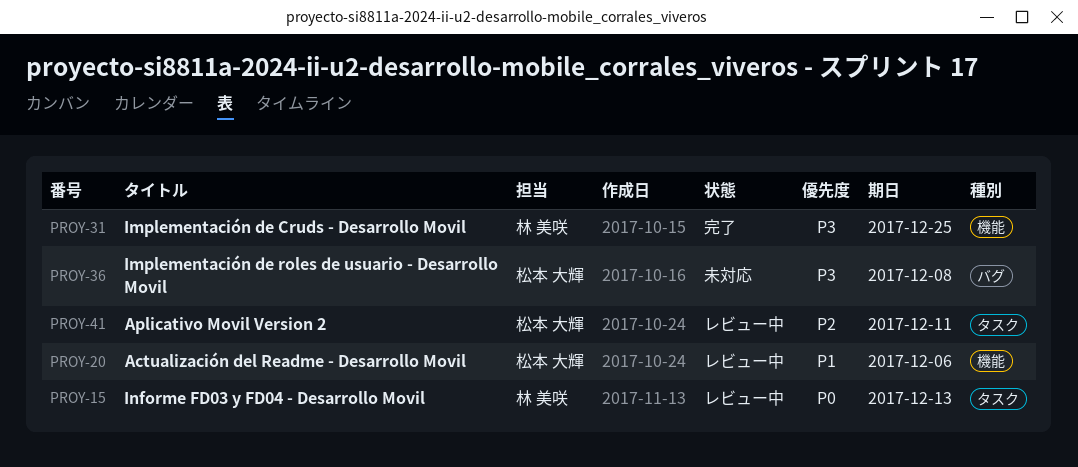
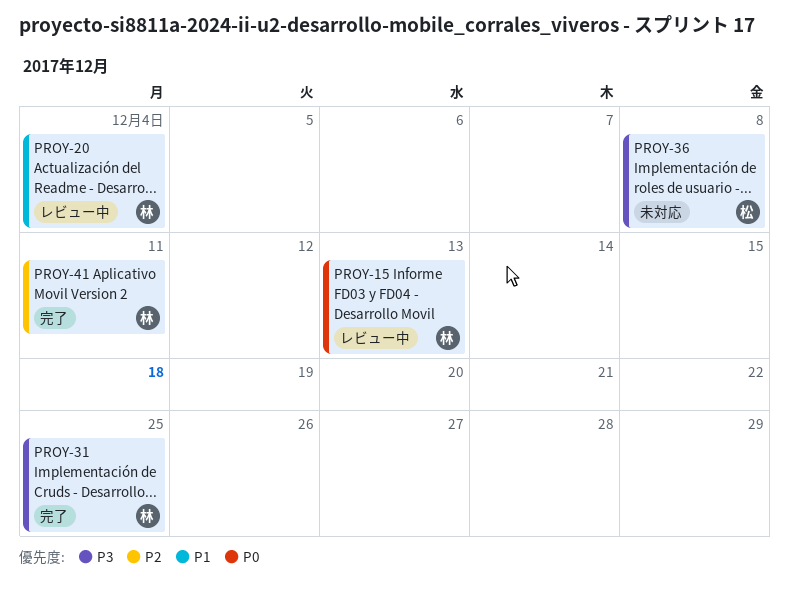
PROY-20, owner: 松本 大輝 -> 林 美咲
PROY-20, due: Dec 6 -> Dec 4
PROY-41, status: レビュー中 -> 完了
PROY-41, owner: 松本 大輝 -> 林 美咲

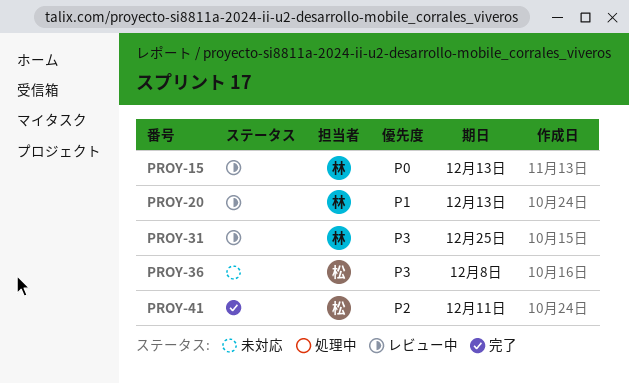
PROY-20, due: Dec 4 -> Dec 13
PROY-31, status: 完了 -> レビュー中
PROY-41, owner: 林 -> 松

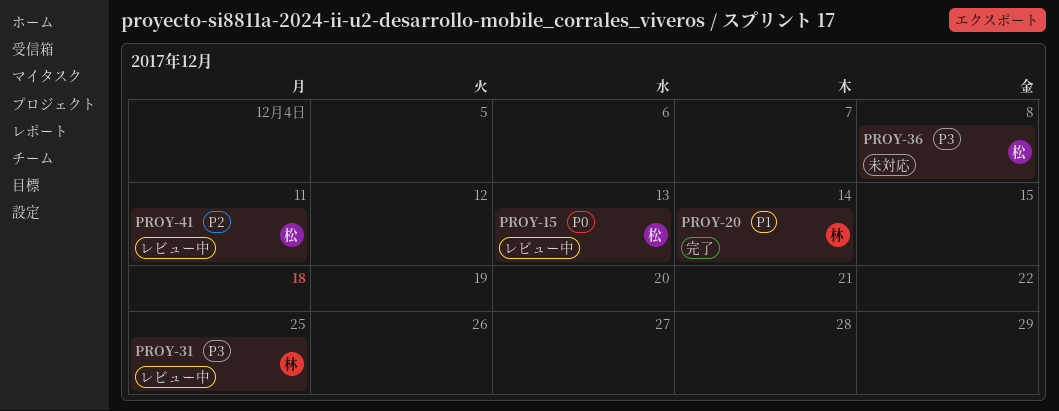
PROY-15, owner: 林 -> 松
PROY-20, status: レビュー中 -> 完了
PROY-20, due: Dec 13 -> Dec 14
PROY-41, status: 完了 -> レビュー中

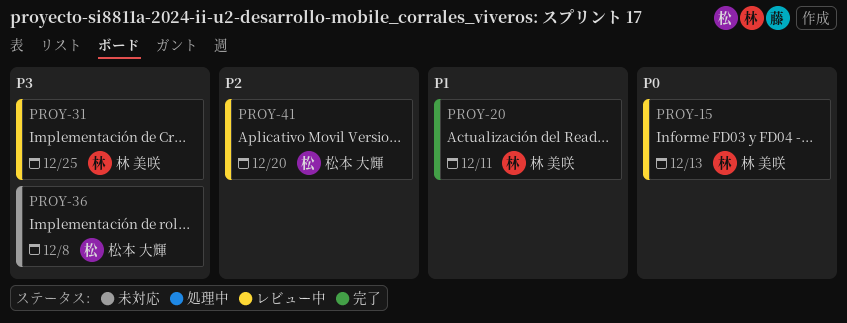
PROY-15, owner: 松本 大輝 -> 林 美咲
PROY-20, due: Dec 14 -> Dec 11
PROY-41, due: Dec 11 -> Dec 20

